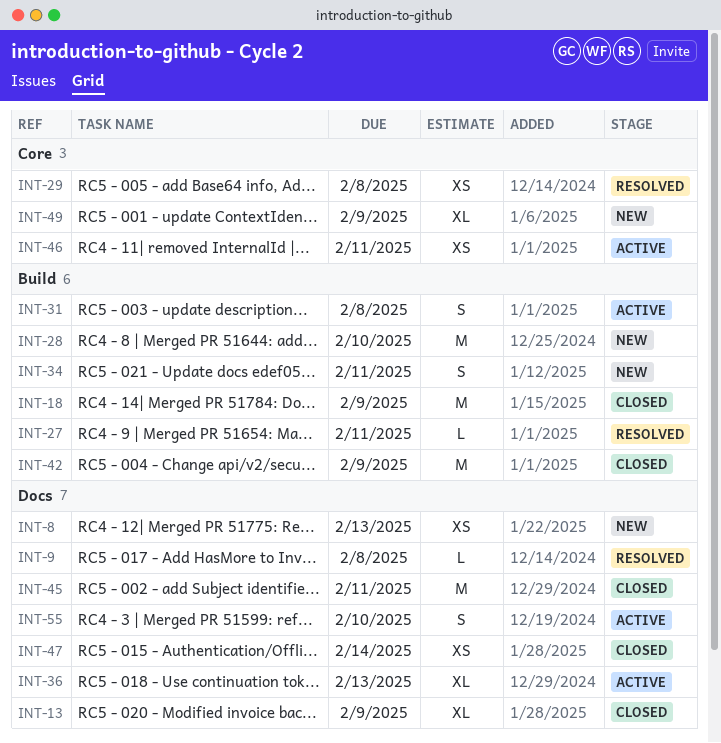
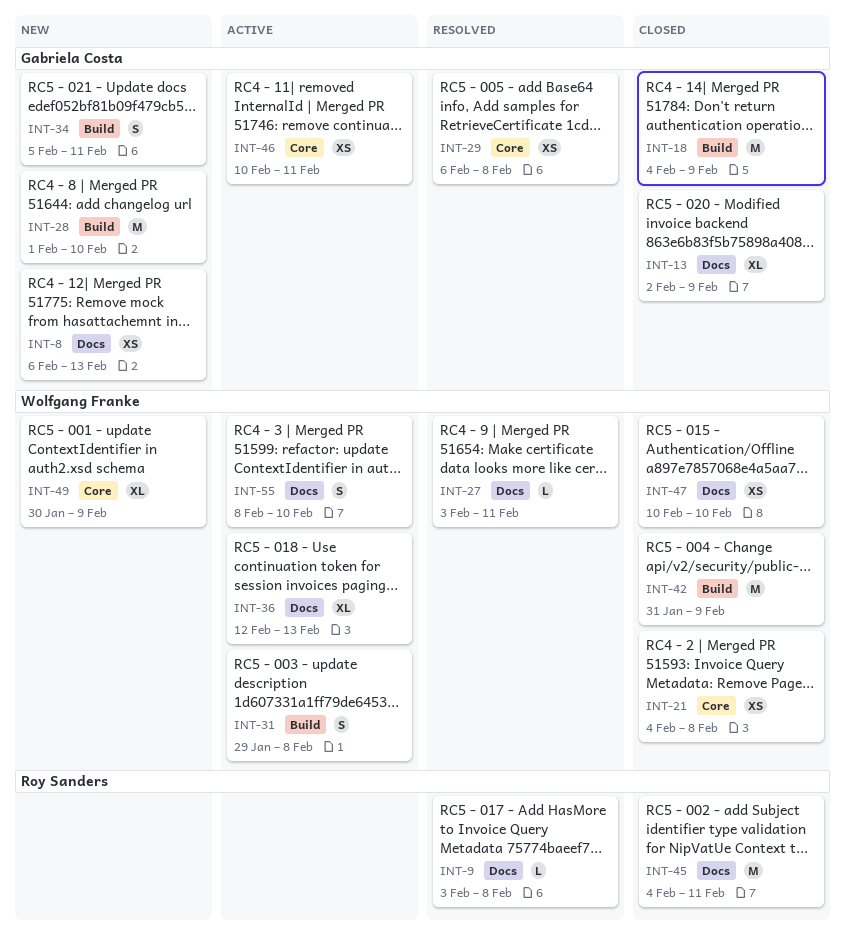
INT-21: none -> present
INT-27, label: Build -> Docs
INT-47, due: Feb 14 -> Feb 10

